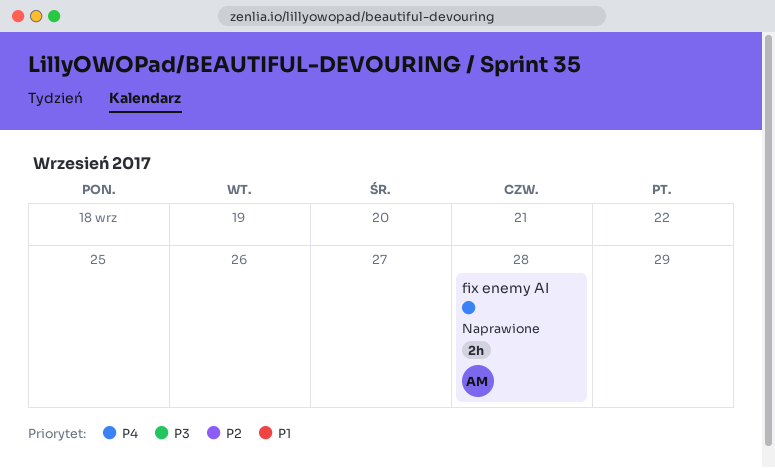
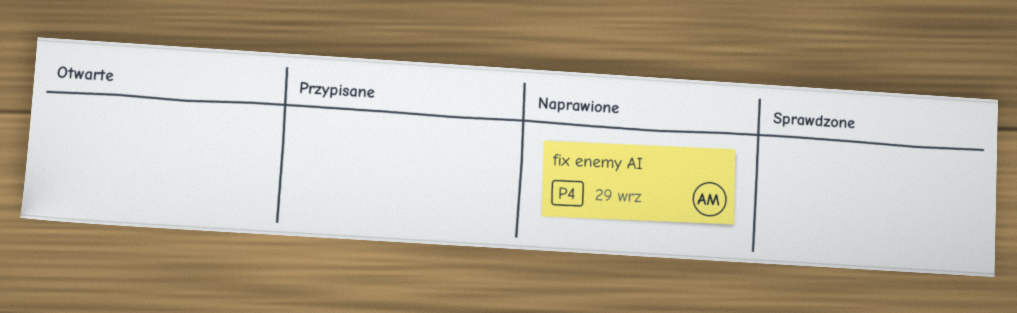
fix enemy AI, due: Sep 28 -> Sep 29

